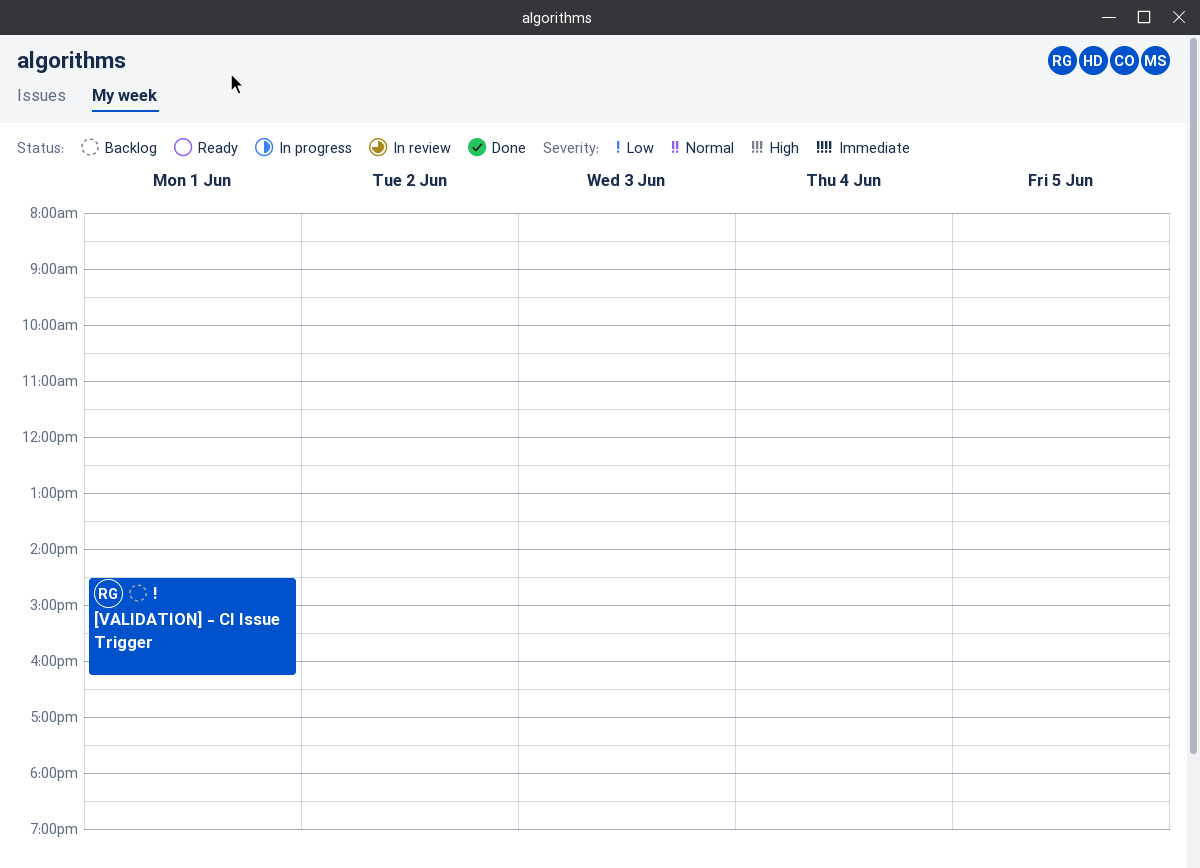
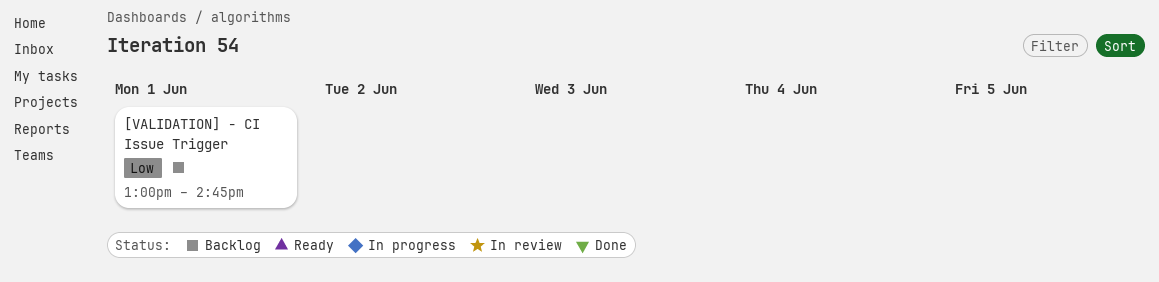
[VALIDATION] - CI Issue Trigger, begins: 14:30 -> 13:00
[VALIDATION] - CI Issue Trigger, ends: 16:15 -> 14:45

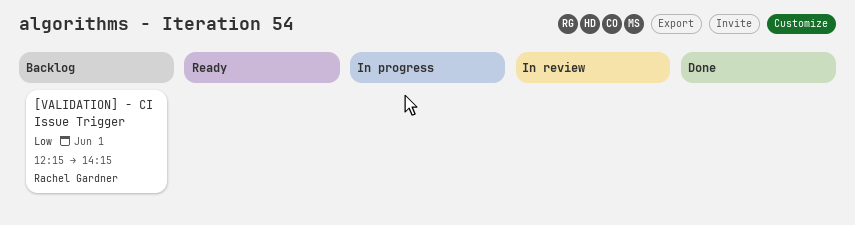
[VALIDATION] - CI Issue Trigger, begins: 13:00 -> 12:15
[VALIDATION] - CI Issue Trigger, ends: 14:45 -> 14:15

